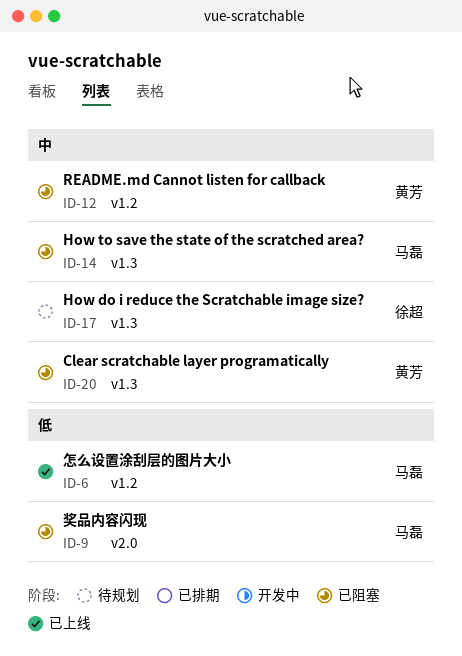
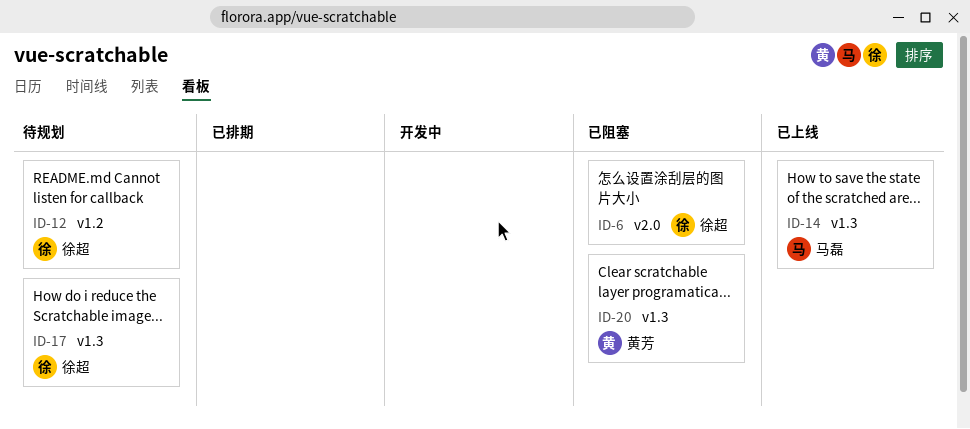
ID-6, status: 已上线 -> 已阻塞
ID-6, owner: 马磊 -> 徐超
ID-6, label: v1.2 -> v2.0
ID-9: present -> none
ID-12, status: 已阻塞 -> 待规划
ID-12, owner: 黄芳 -> 徐超
ID-14, status: 已阻塞 -> 已上线

